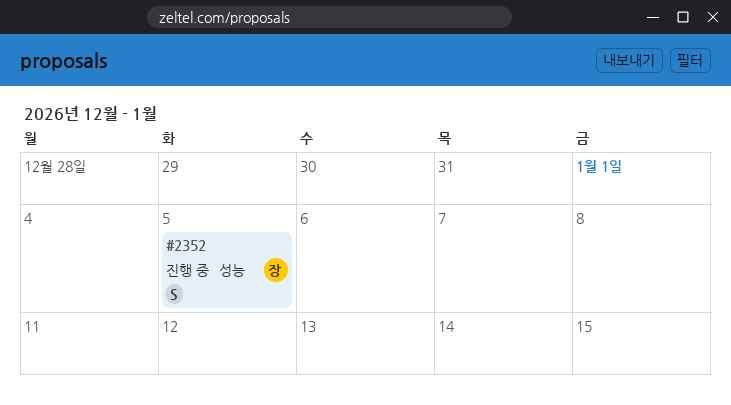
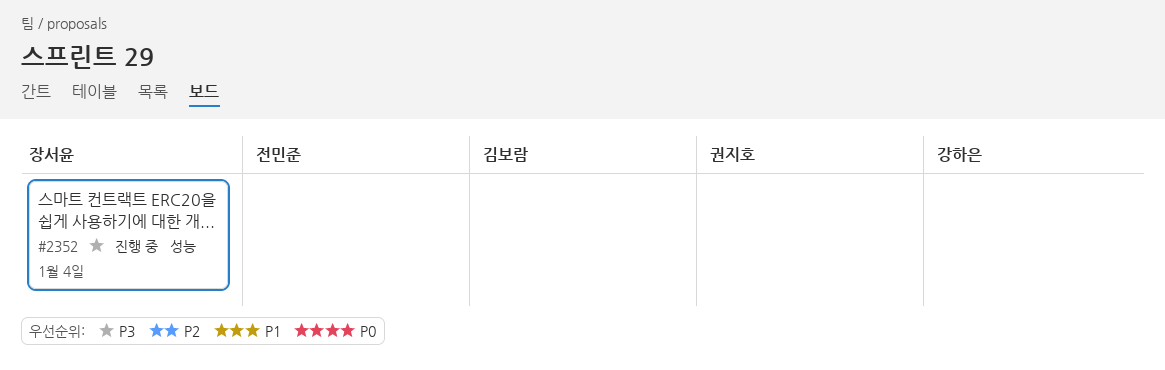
#2352, due: Jan 5 -> Jan 4

